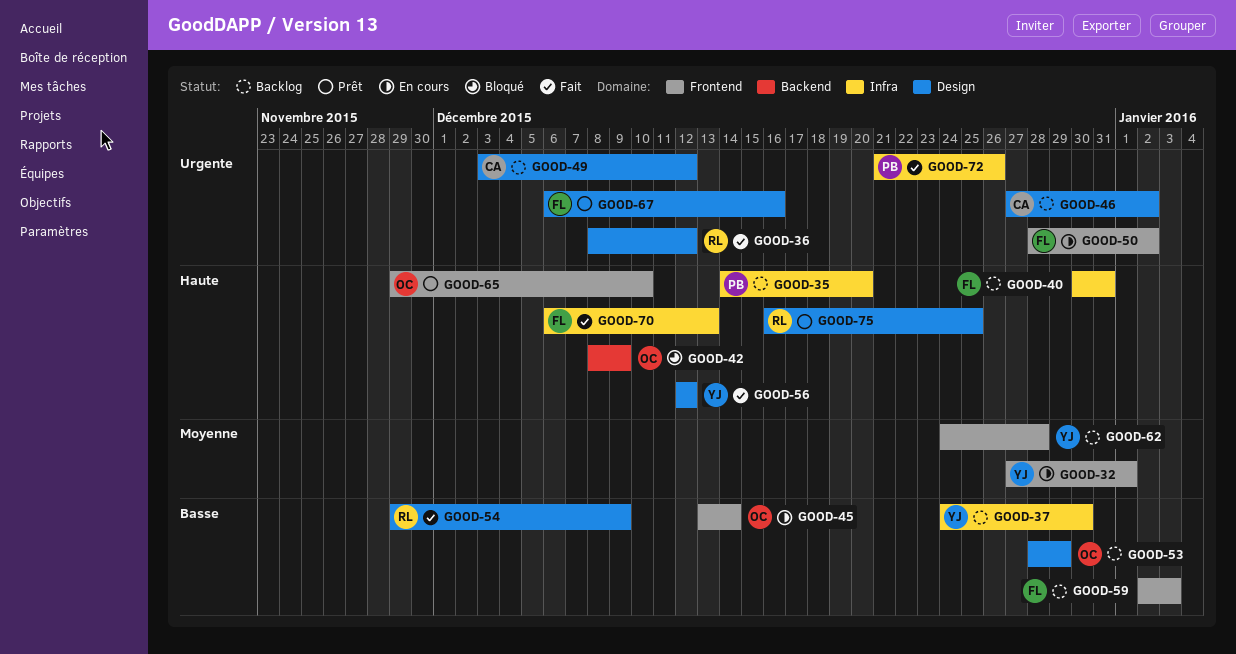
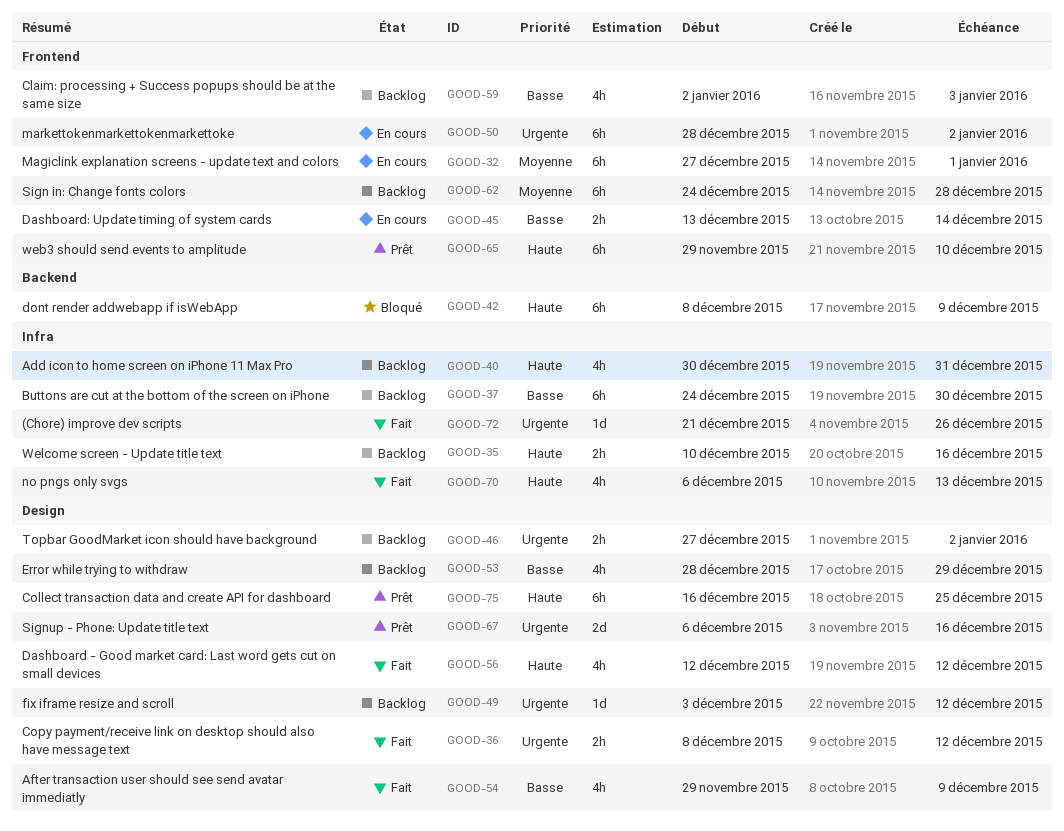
GOOD-35, start: Dec 14 -> Dec 10
GOOD-35, due: Dec 20 -> Dec 16

